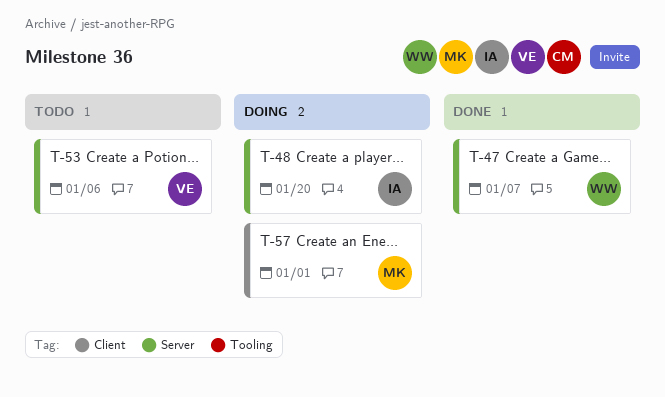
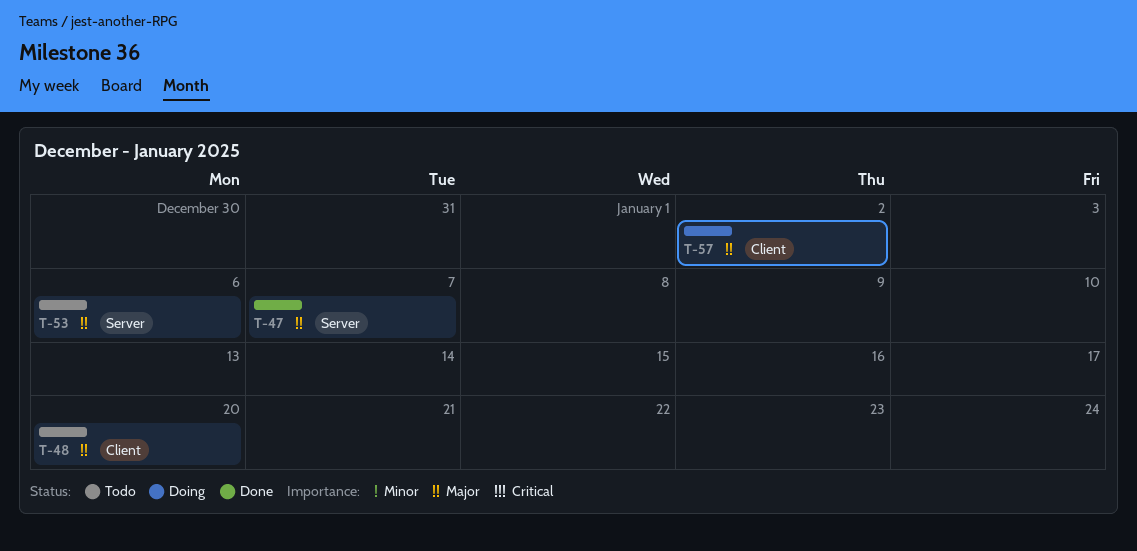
T-48, status: Doing -> Todo
T-48, label: Server -> Client
T-57, due: Jan 1 -> Jan 2

